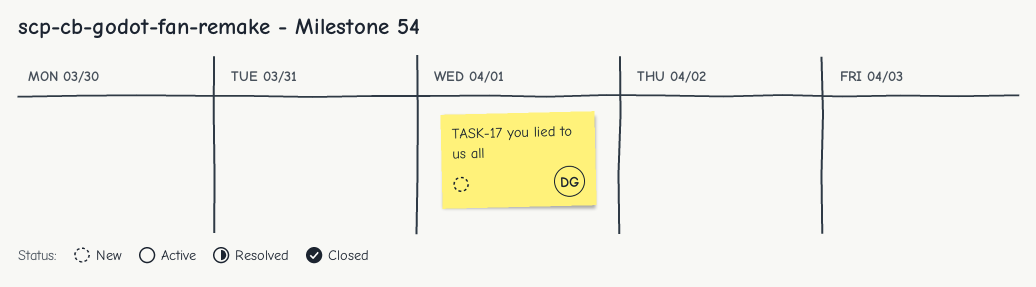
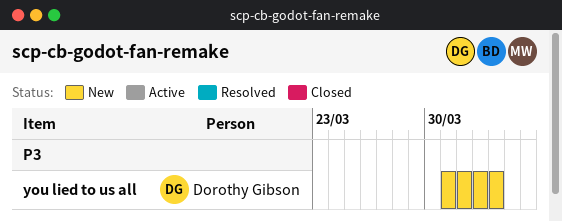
you lied to us all, due: Apr 1 -> Apr 3

